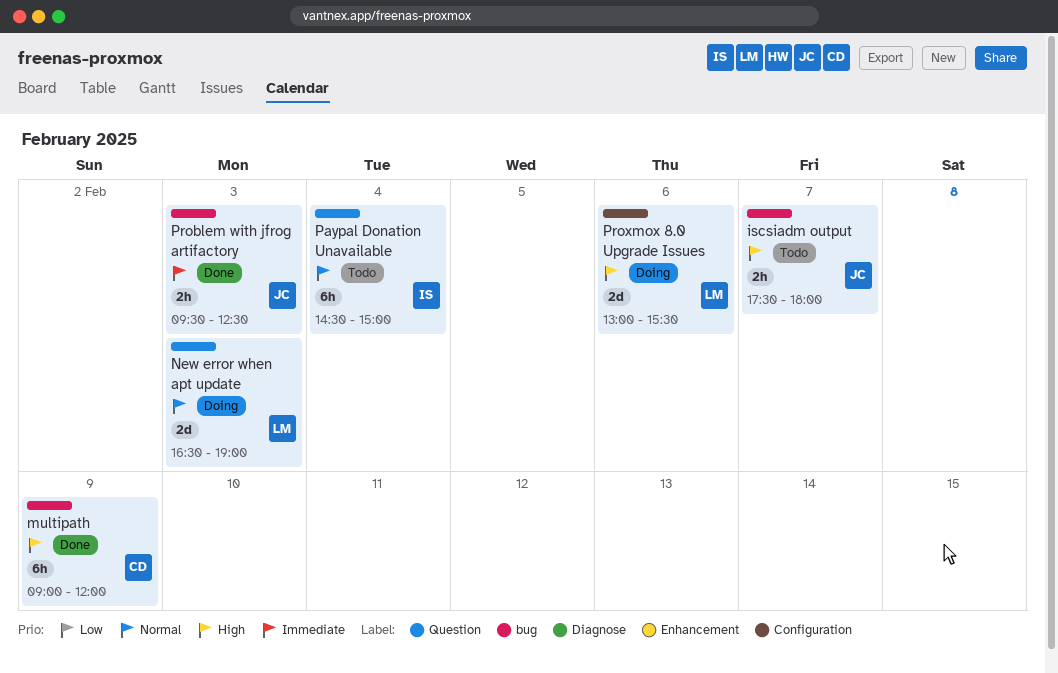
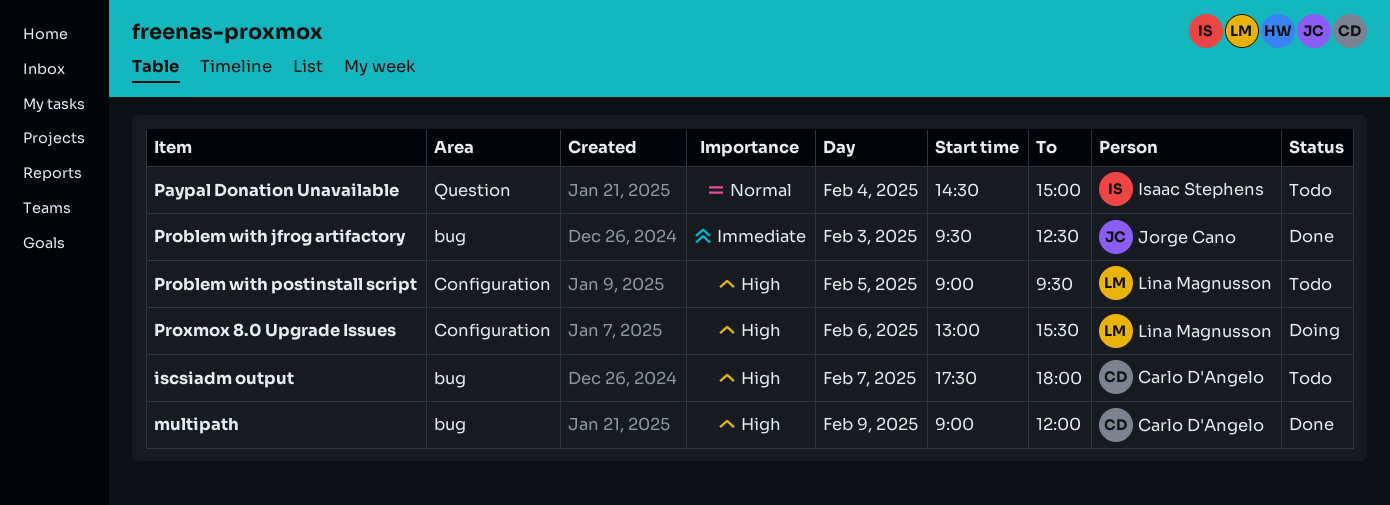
iscsiadm output, owner: Jorge Cano -> Carlo D'Angelo
New error when apt update: present -> none
Problem with postinstall script: none -> present

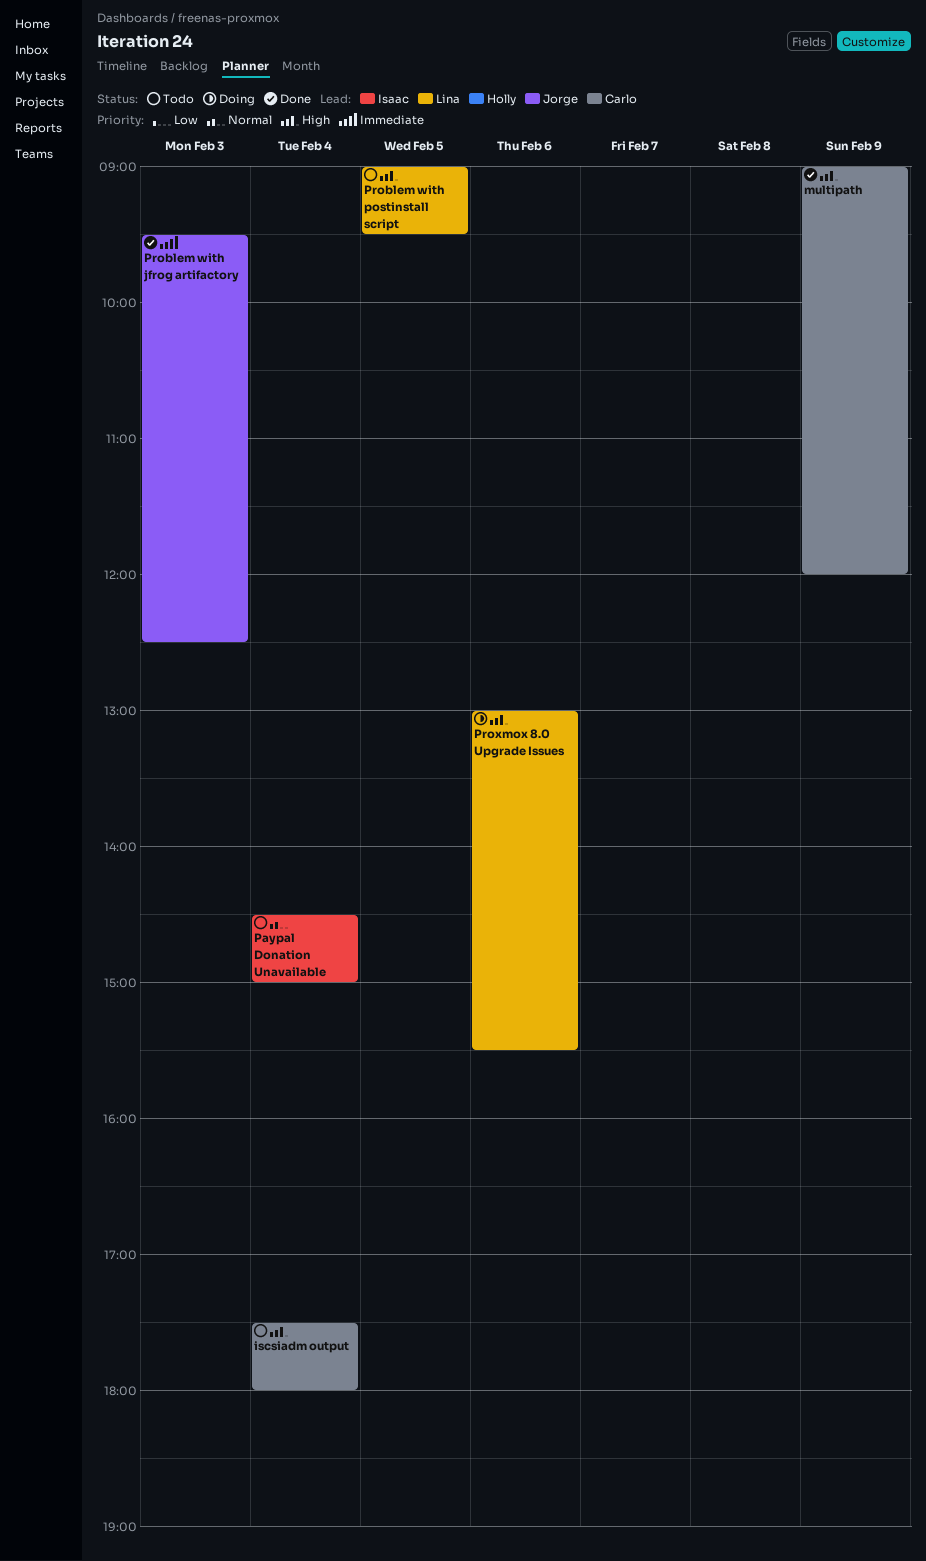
iscsiadm output, day: Feb 7 -> Feb 4

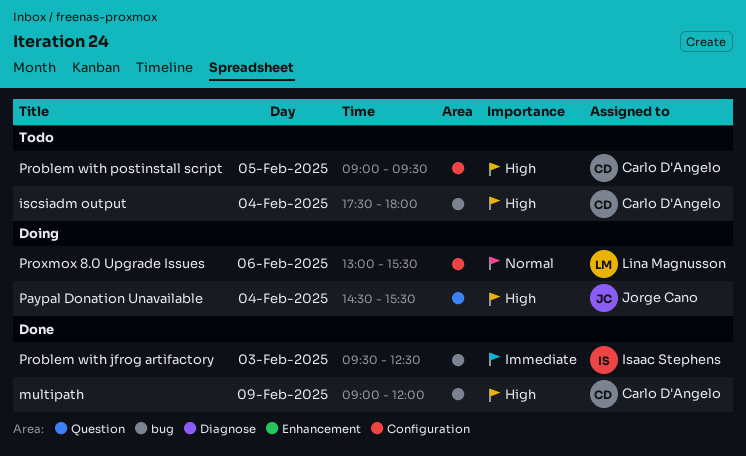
Paypal Donation Unavailable, status: Todo -> Doing
Paypal Donation Unavailable, owner: Isaac Stephens -> Jorge Cano
Paypal Donation Unavailable, priority: Normal -> High
Paypal Donation Unavailable, ends: 15:00 -> 15:30
Problem with jfrog artifactory, owner: Jorge Cano -> Isaac Stephens
Problem with postinstall script, owner: Lina Magnusson -> Carlo D'Angelo
Proxmox 8.0 Upgrade Issues, priority: High -> Normal

